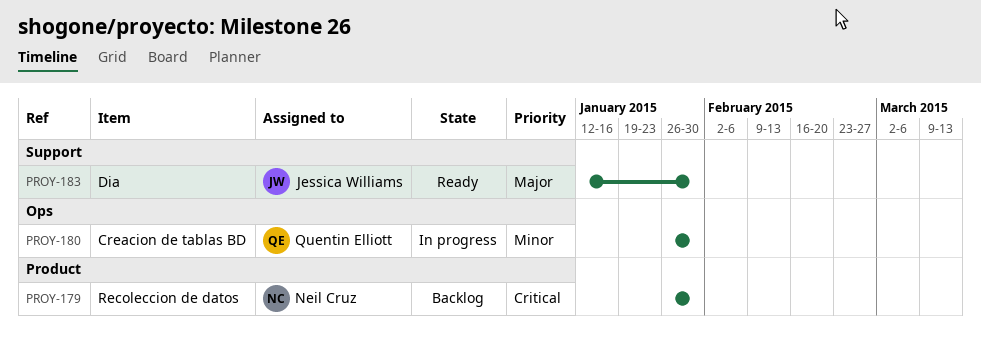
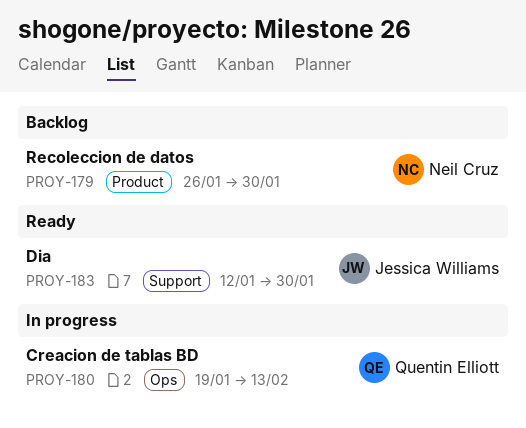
PROY-180, start: Jan 26 -> Jan 19
PROY-180, due: Jan 30 -> Feb 13

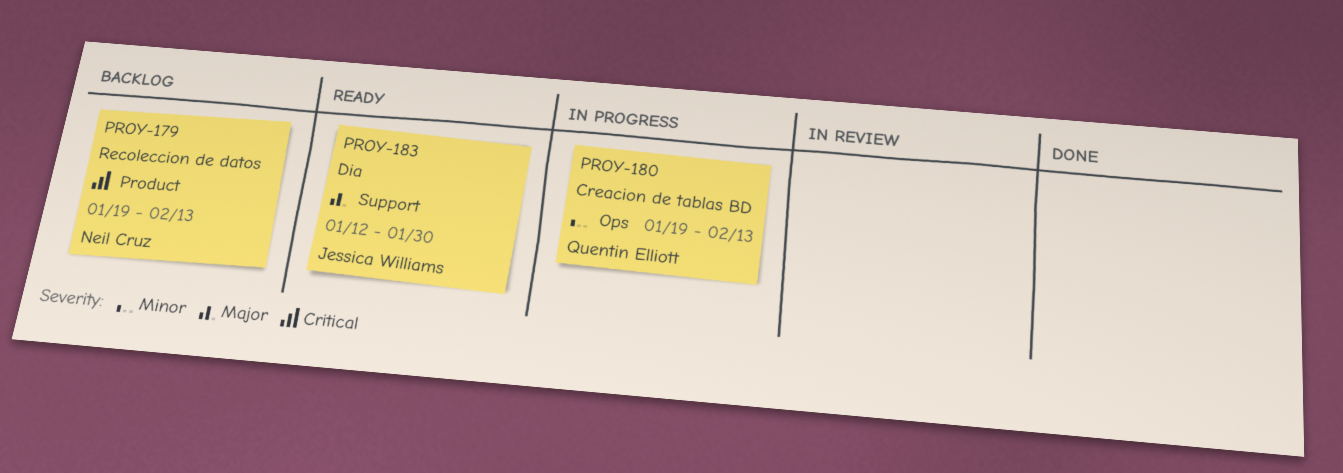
PROY-179, start: Jan 26 -> Jan 19
PROY-179, due: Jan 30 -> Feb 13

